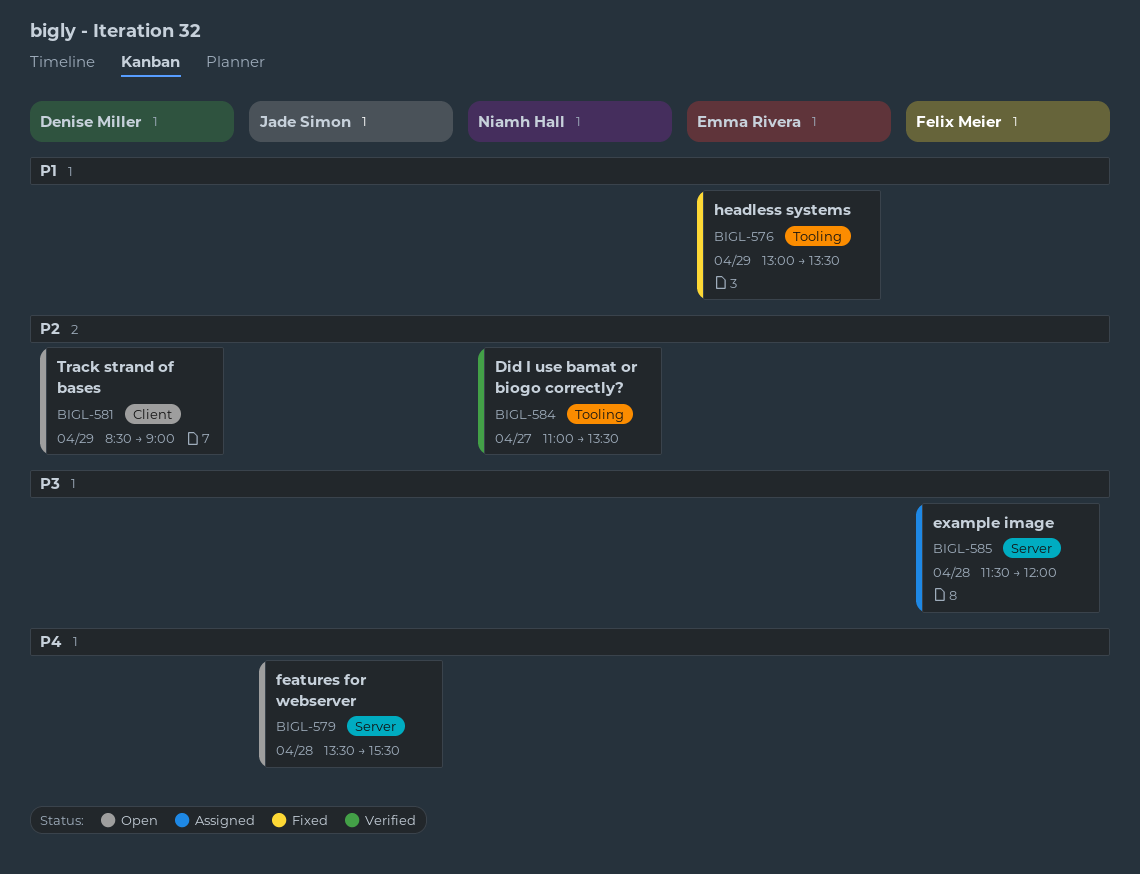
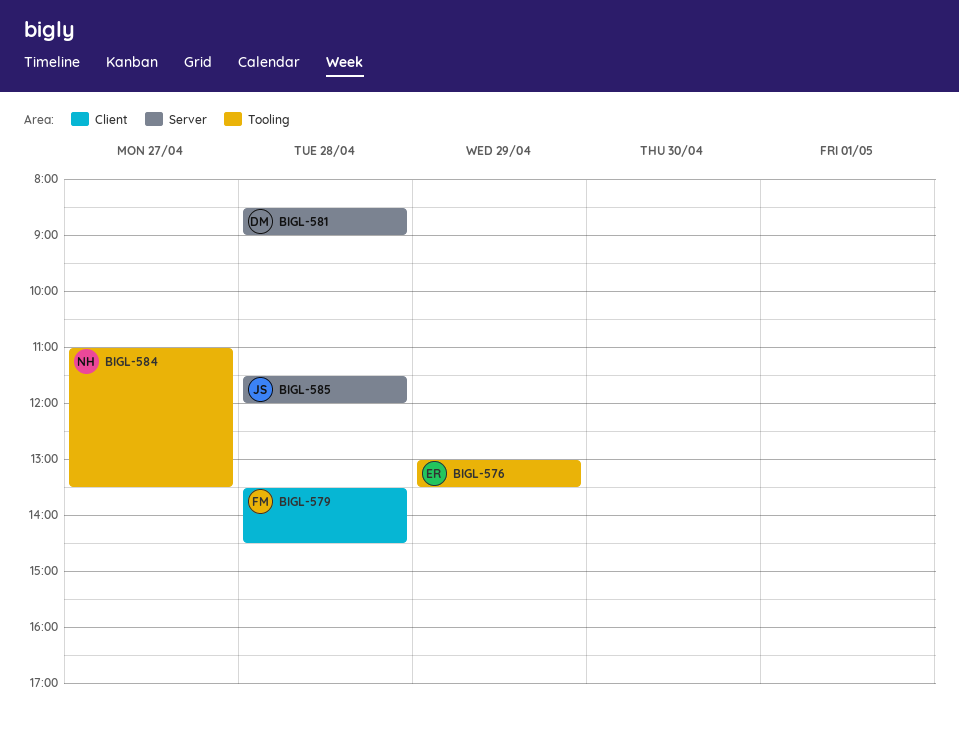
BIGL-579, owner: Jade Simon -> Felix Meier
BIGL-579, label: Server -> Client
BIGL-579, ends: 15:30 -> 14:30
BIGL-581, label: Client -> Server
BIGL-581, day: Apr 29 -> Apr 28
BIGL-585, owner: Felix Meier -> Jade Simon

